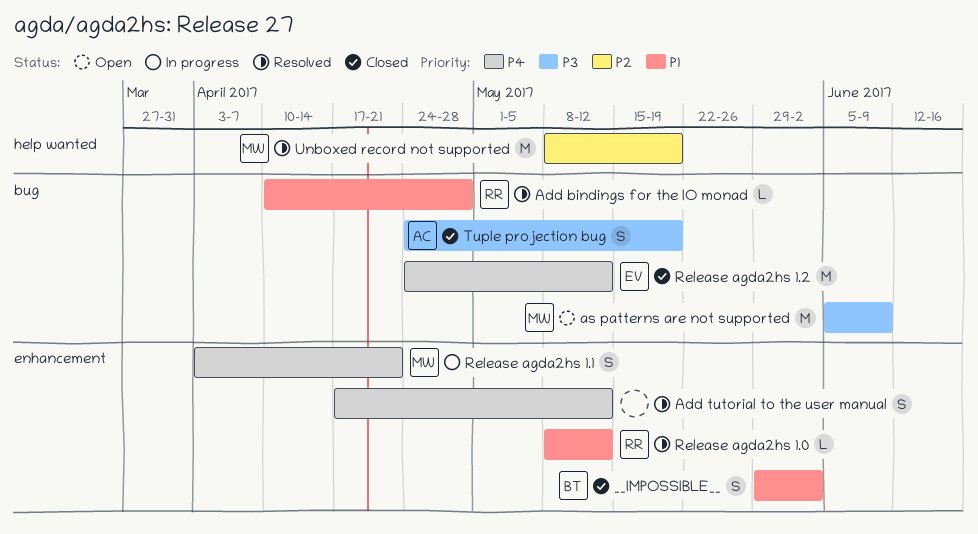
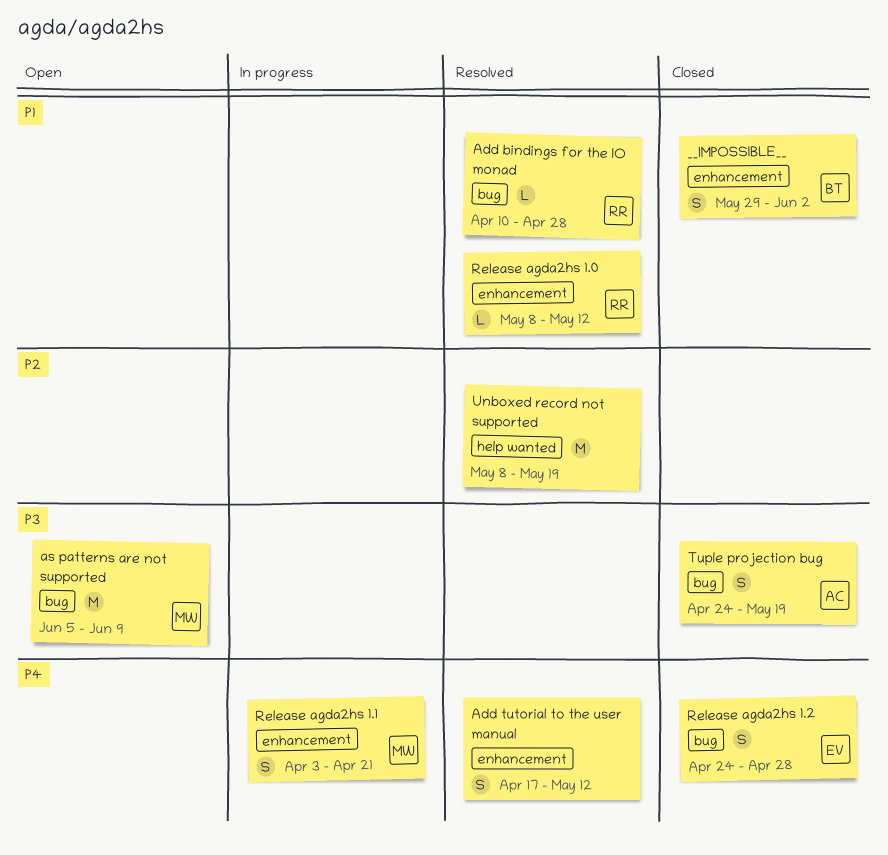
Release agda2hs 1.2, estimate: M -> S
Release agda2hs 1.2, due: May 12 -> Apr 28
Unboxed record not supported, owner: MW -> none

